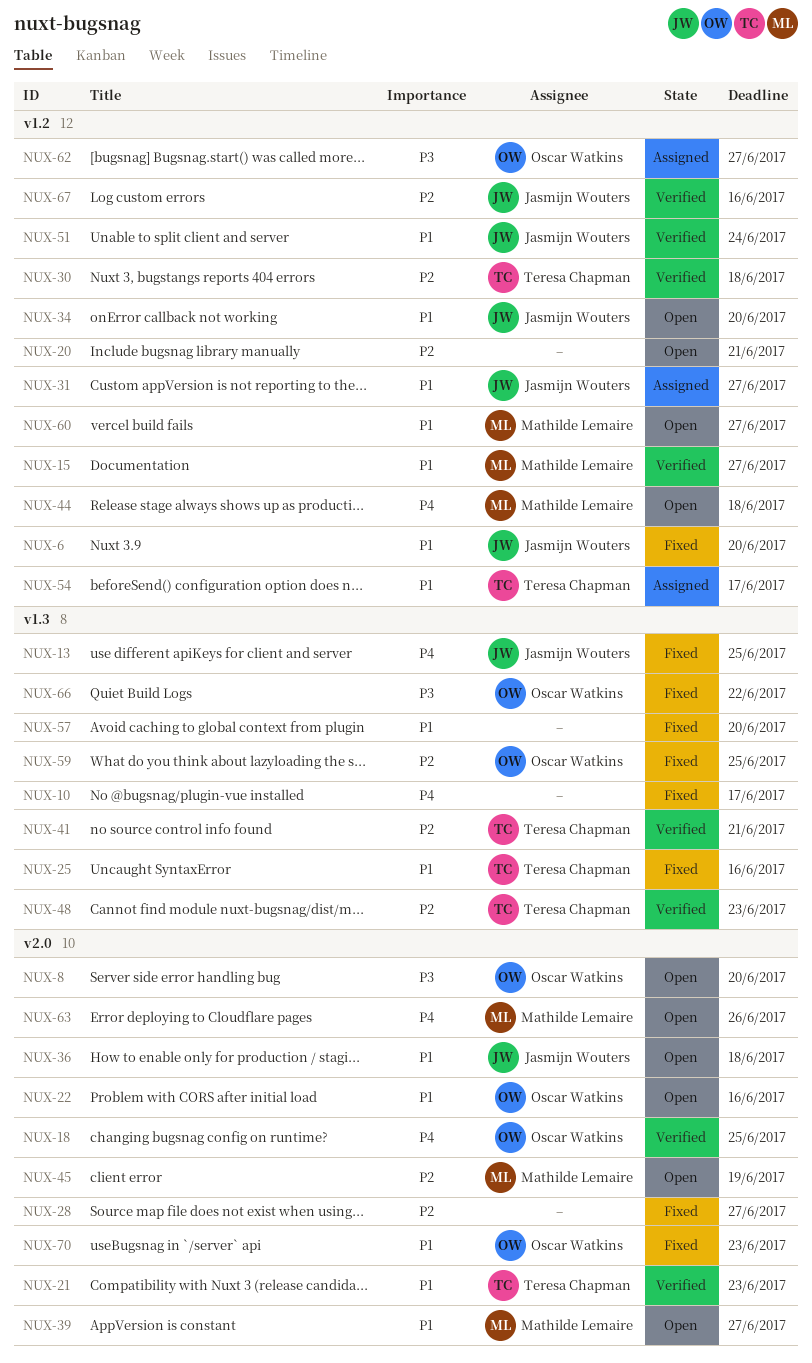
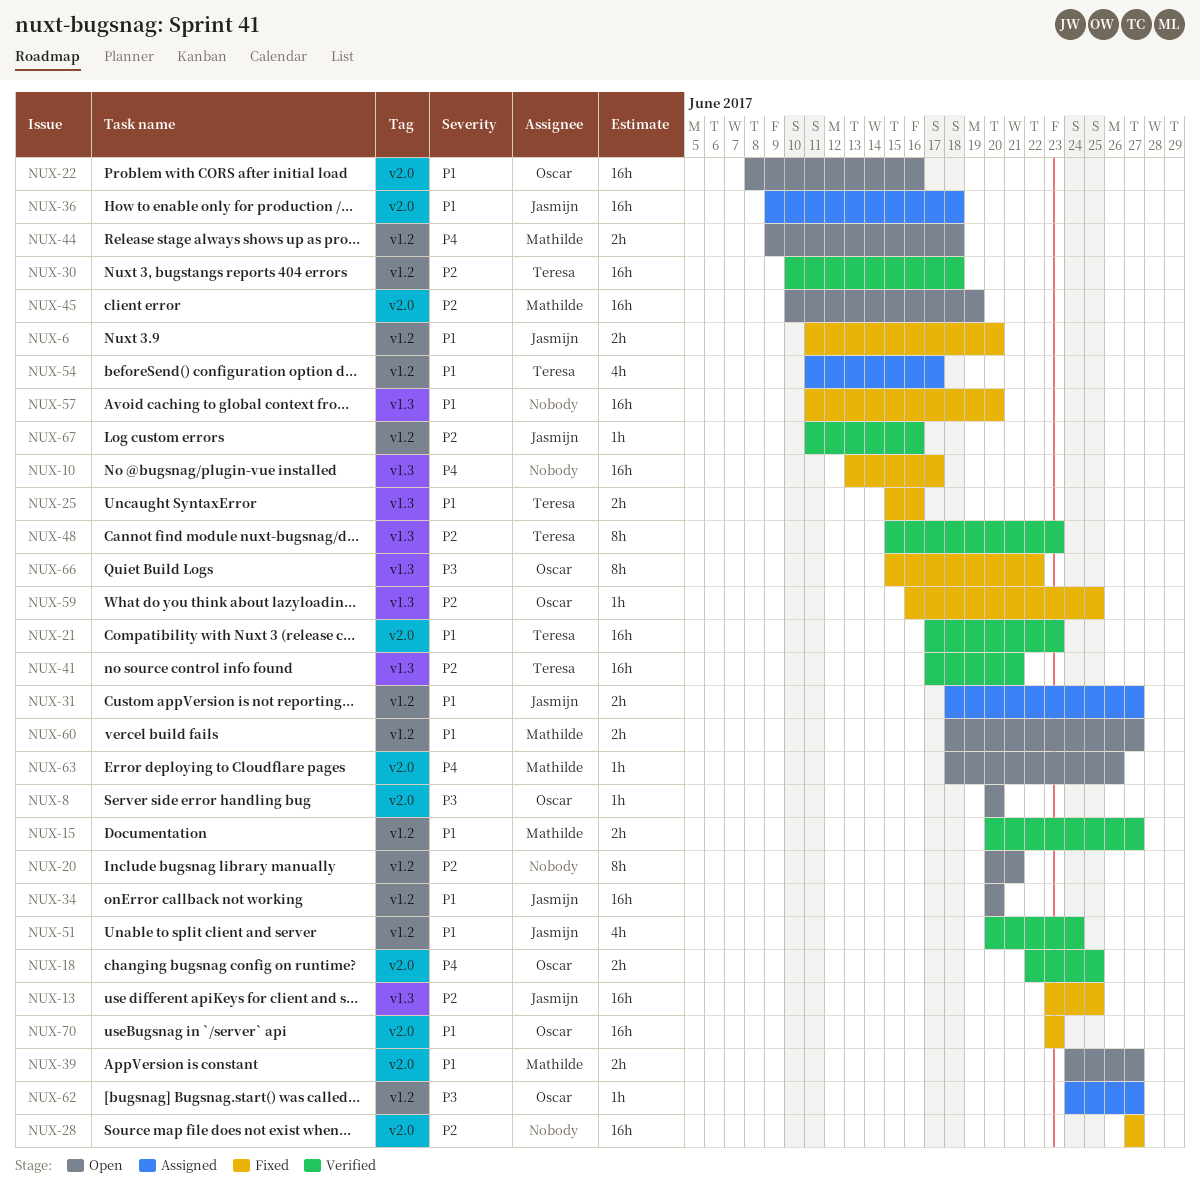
NUX-13, priority: P4 -> P2
NUX-36, status: Open -> Assigned

